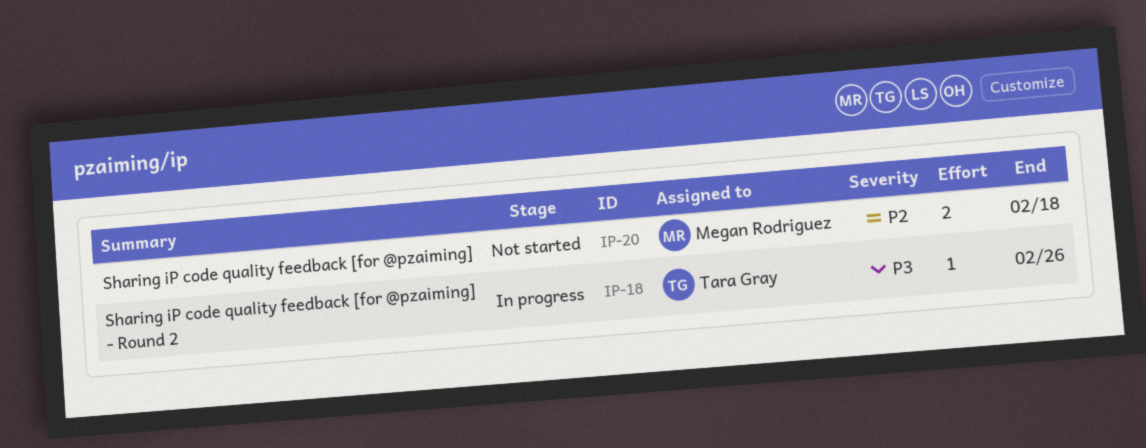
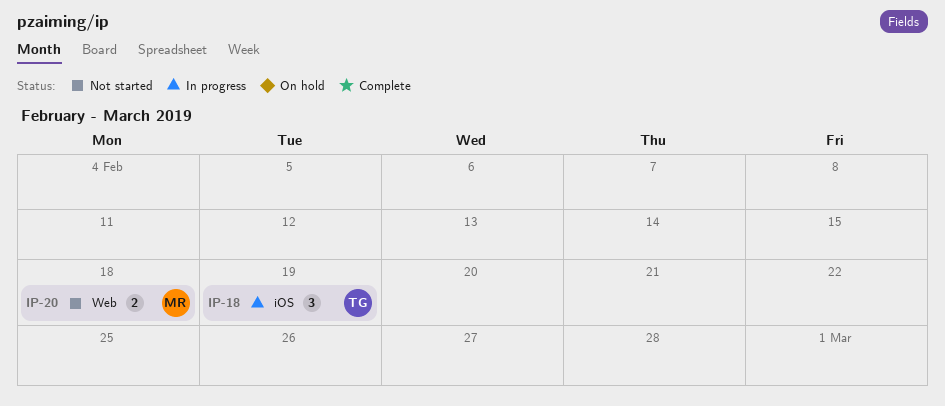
IP-18, estimate: 1 -> 3
IP-18, due: Feb 26 -> Feb 19

